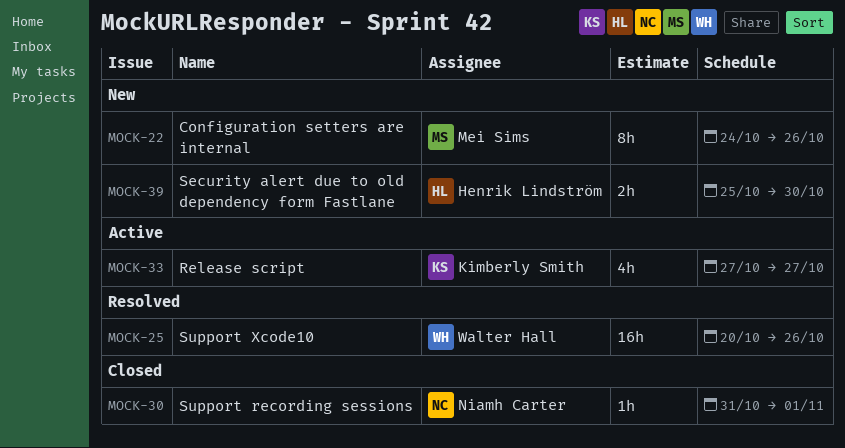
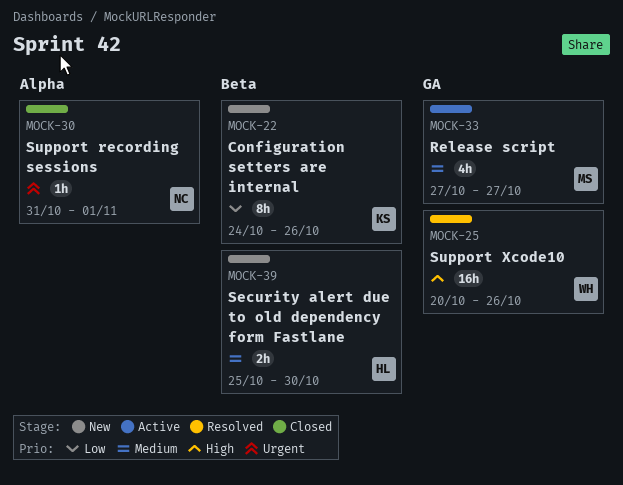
MOCK-22, owner: Mei Sims -> Kimberly Smith
MOCK-33, owner: Kimberly Smith -> Mei Sims

